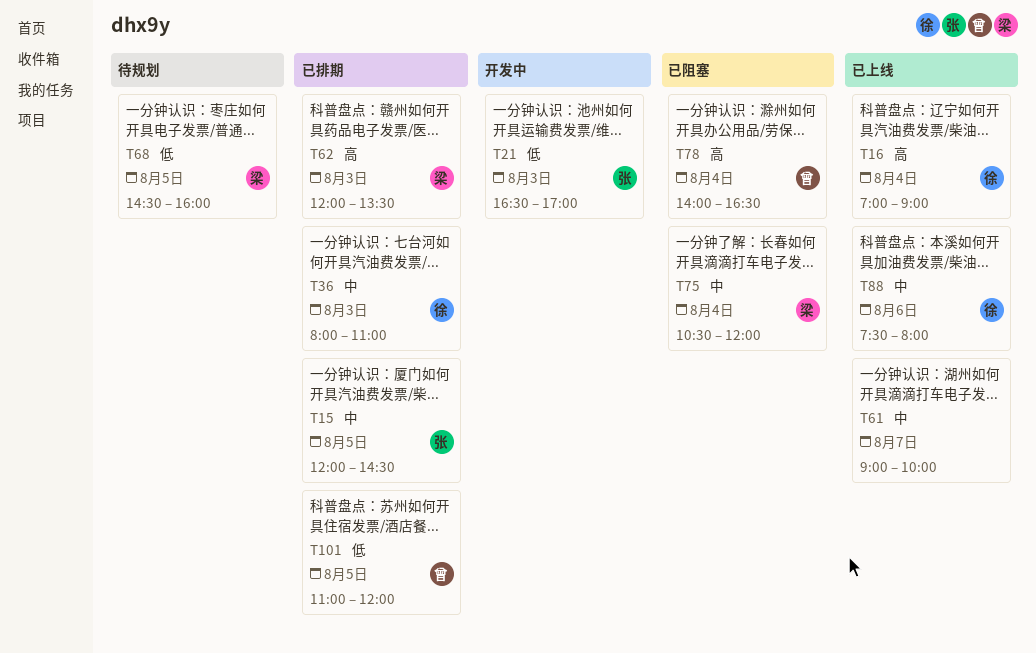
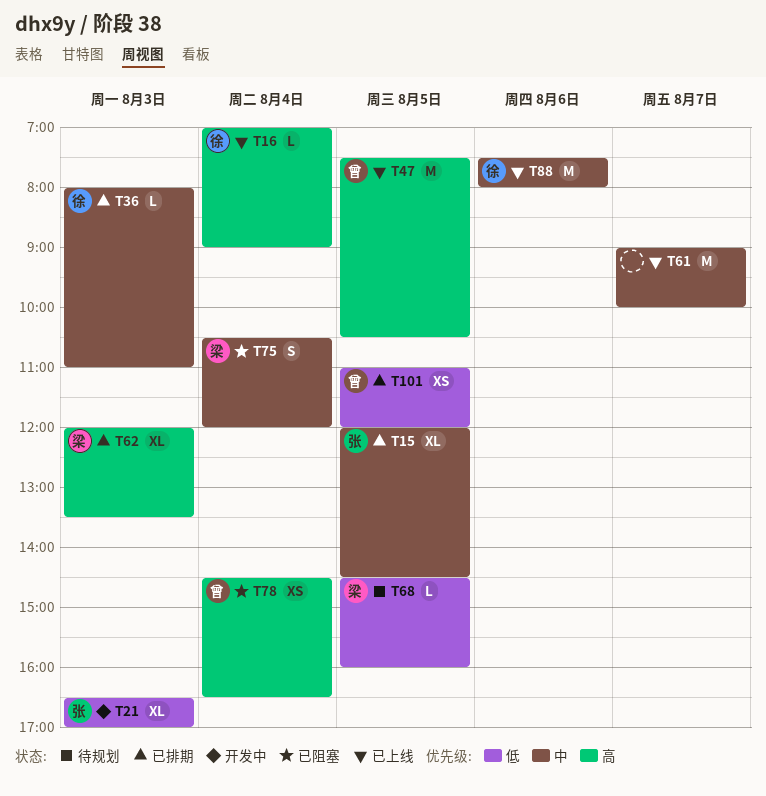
T47: none -> present
T78, begins: 14:00 -> 14:30

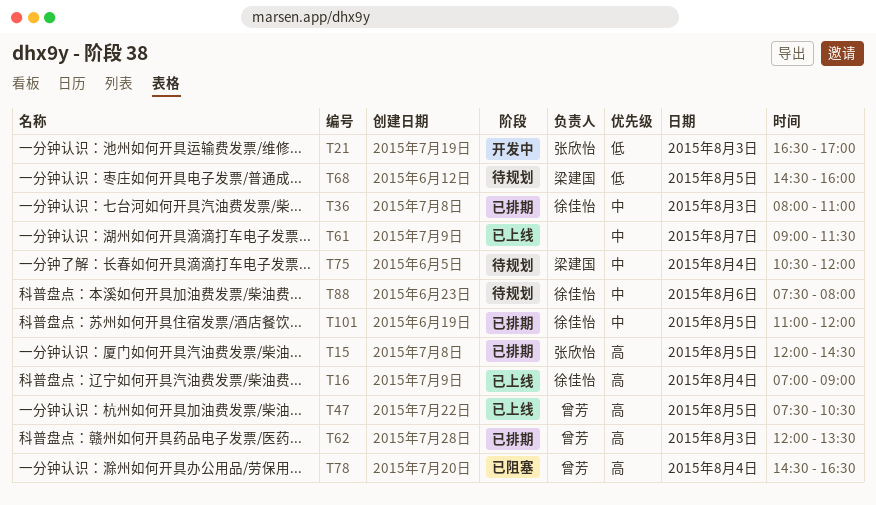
T15, priority: 中 -> 高
T61, ends: 10:00 -> 11:30
T62, owner: 梁建国 -> 曾芳
T75, status: 已阻塞 -> 待规划
T88, status: 已上线 -> 待规划
T101, owner: 曾芳 -> 徐佳怡
T101, priority: 低 -> 中

